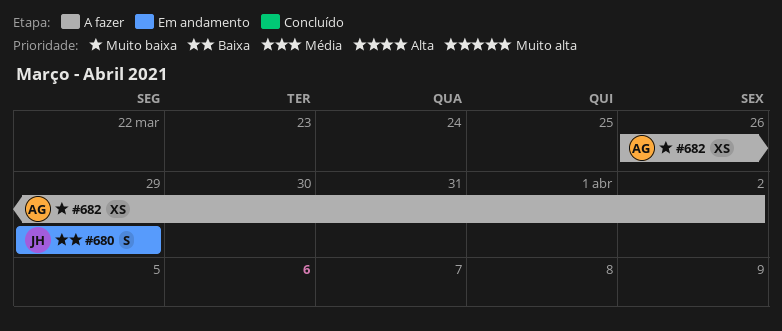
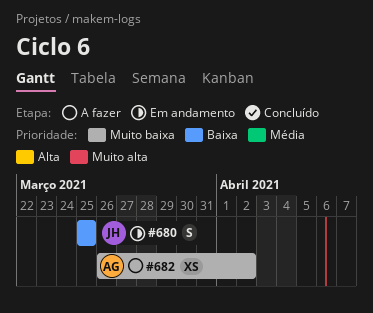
#680, start: Mar 29 -> Mar 25
#680, due: Mar 29 -> Mar 25

